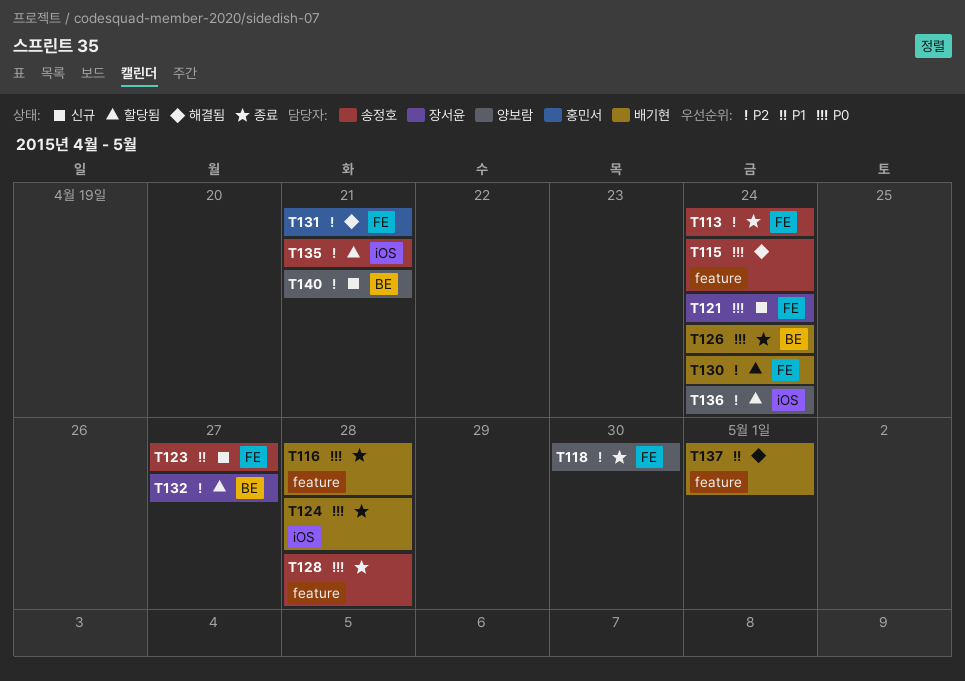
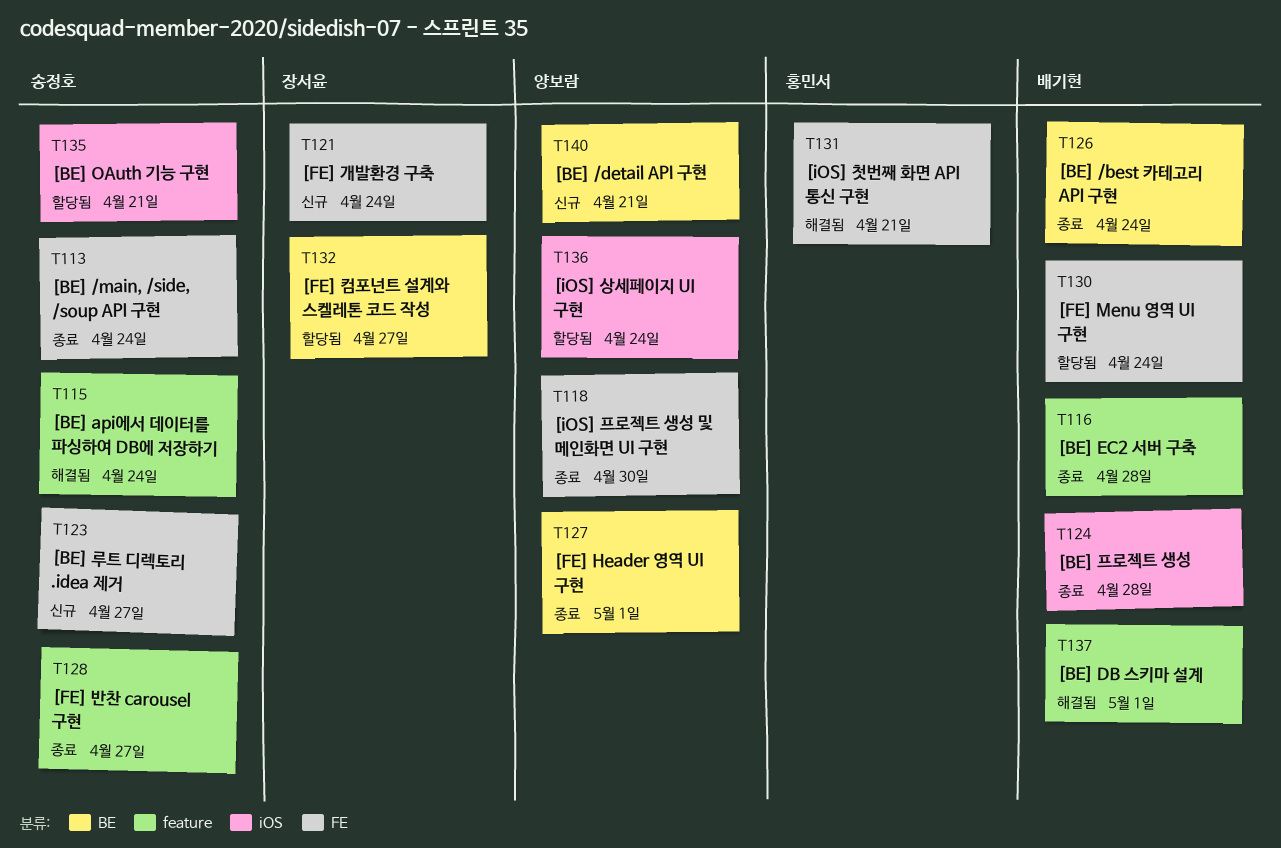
T127: none -> present
T128, due: Apr 28 -> Apr 27

